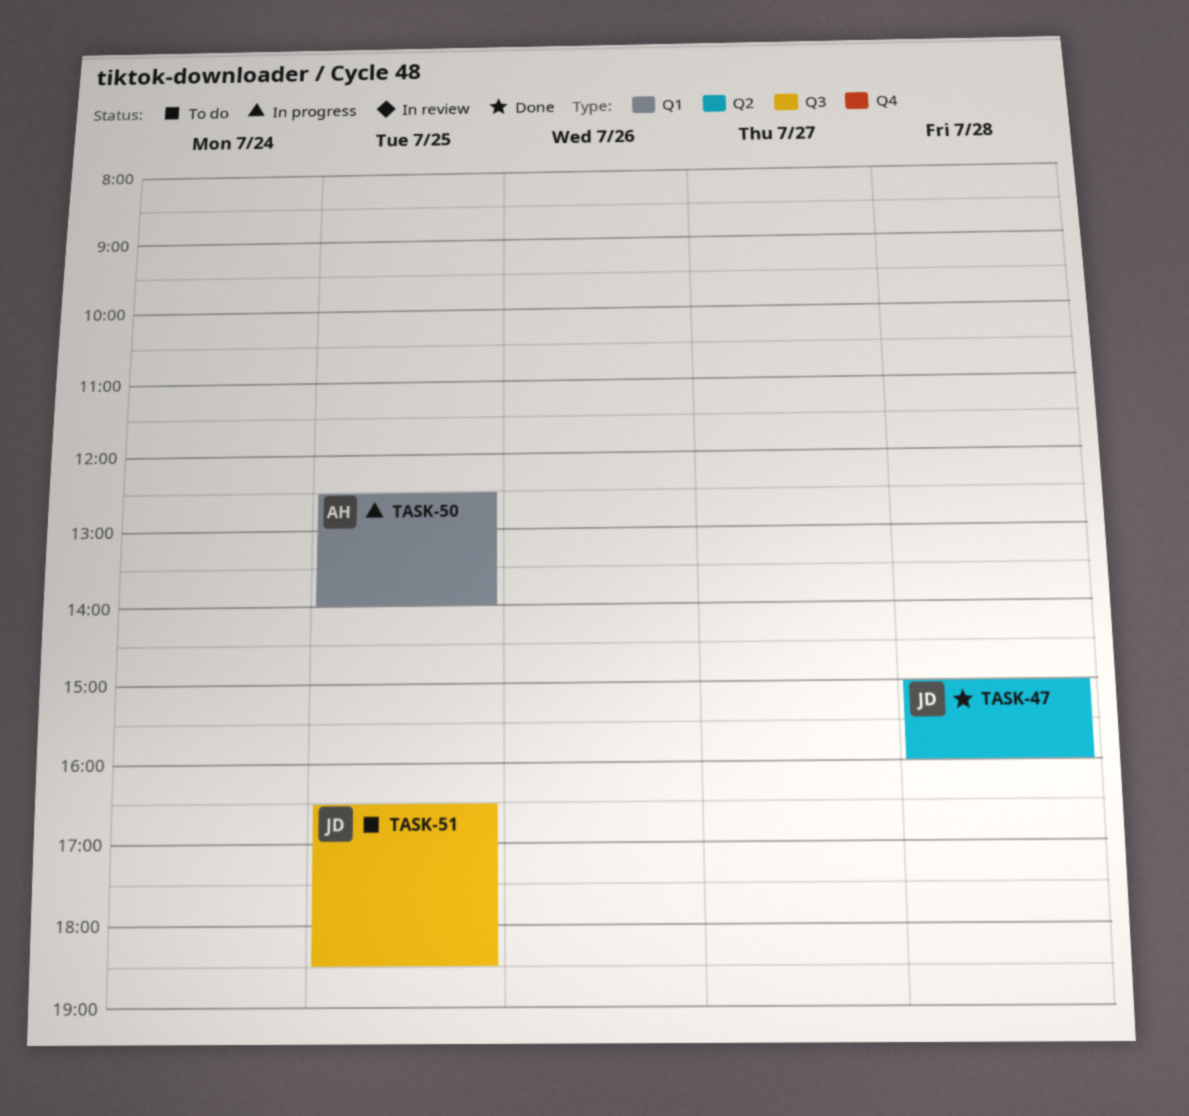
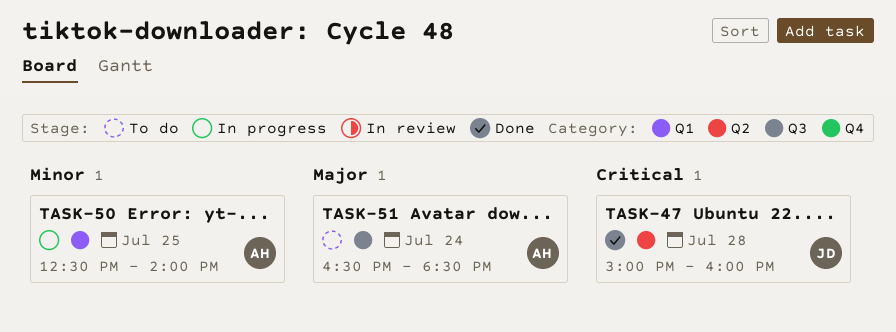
TASK-51, owner: JD -> AH
TASK-51, day: Jul 25 -> Jul 24

